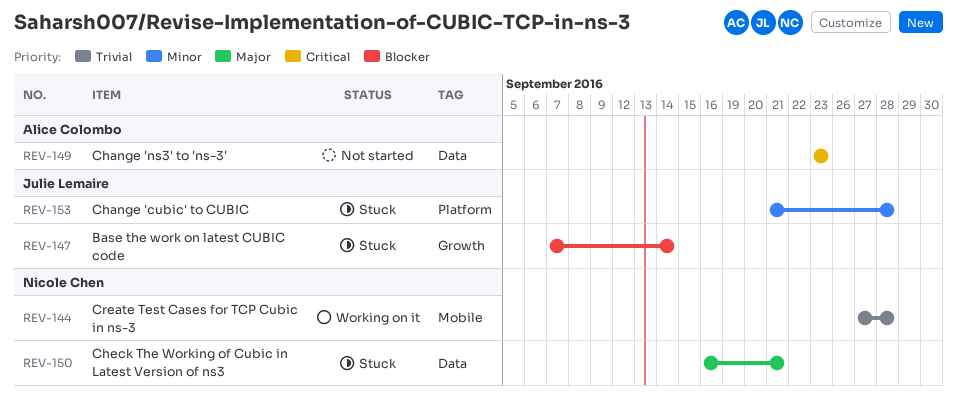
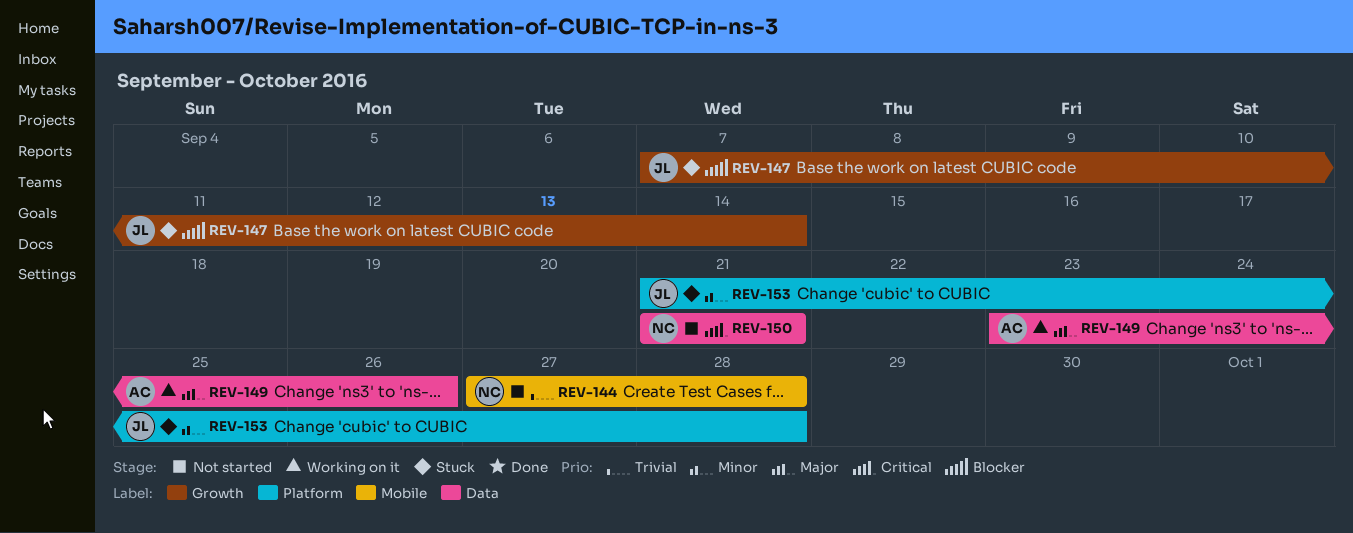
REV-144, status: Working on it -> Not started
REV-149, status: Not started -> Working on it
REV-149, priority: Critical -> Major
REV-149, due: Sep 23 -> Sep 26
REV-150, status: Stuck -> Not started
REV-150, priority: Major -> Critical
REV-150, start: Sep 16 -> Sep 21

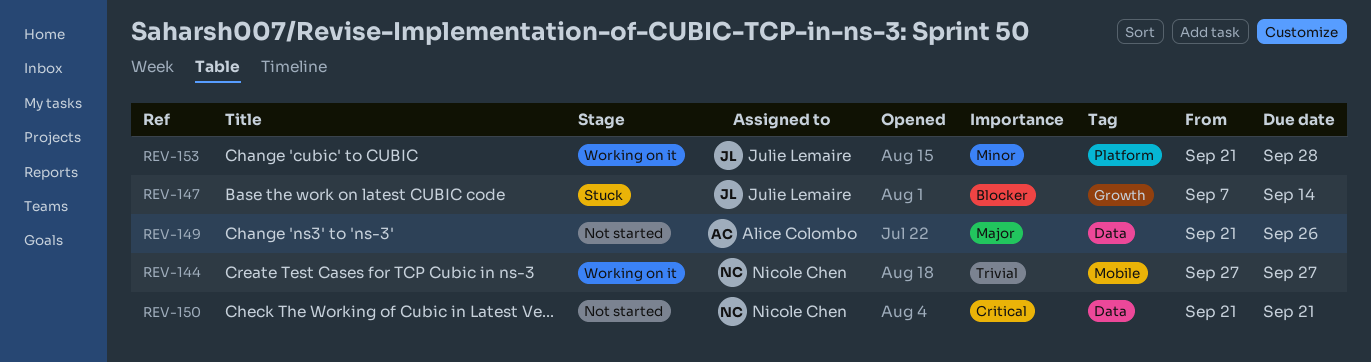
REV-144, status: Not started -> Working on it
REV-144, due: Sep 28 -> Sep 27
REV-149, status: Working on it -> Not started
REV-149, start: Sep 23 -> Sep 21
REV-153, status: Stuck -> Working on it

